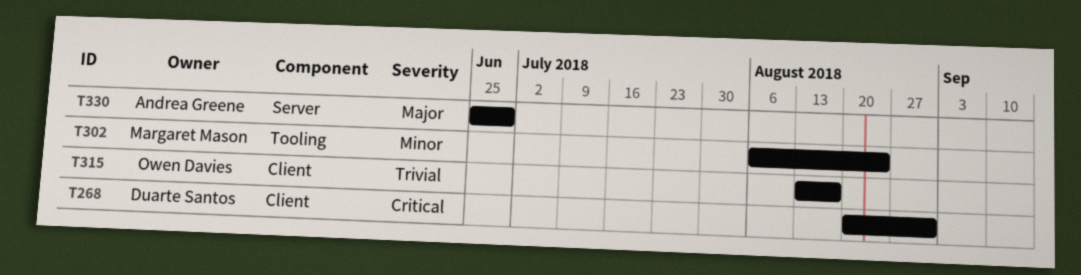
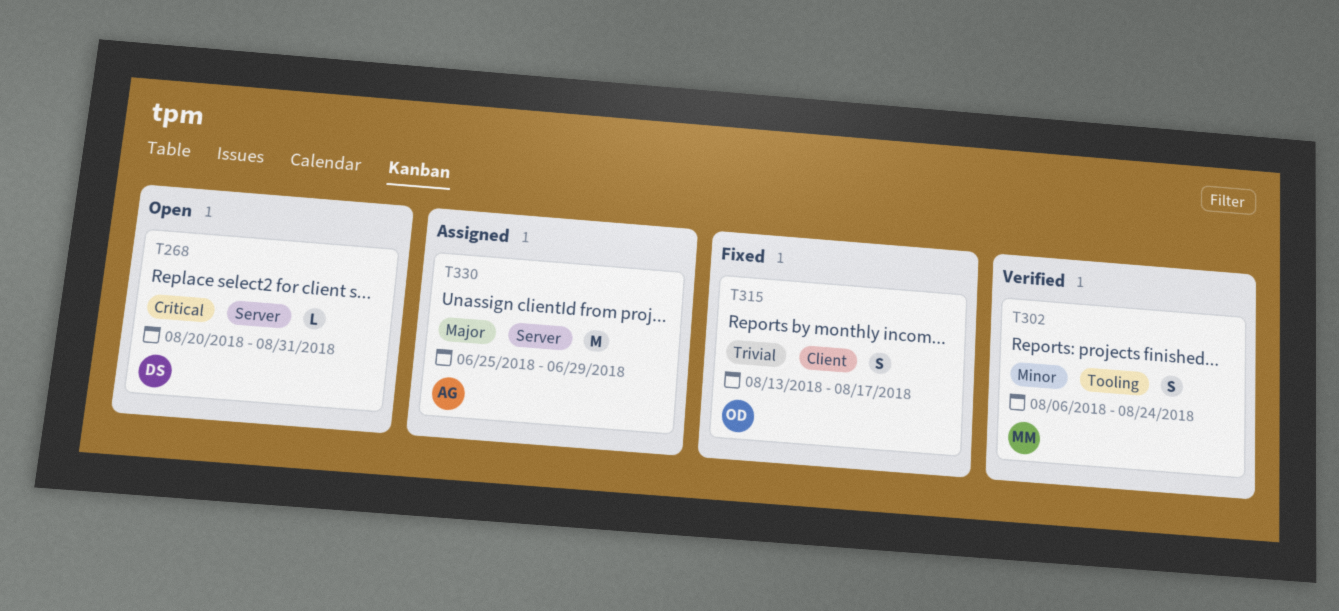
T268, label: Client -> Server

